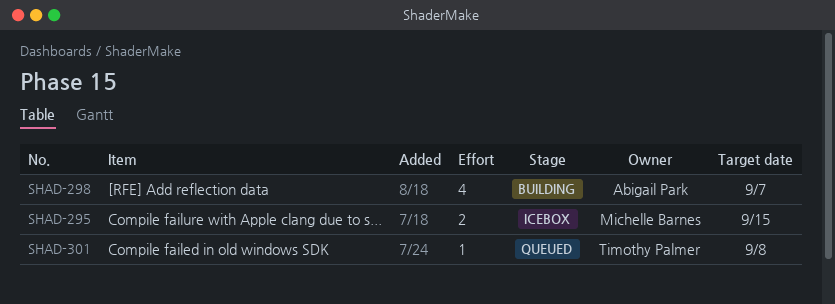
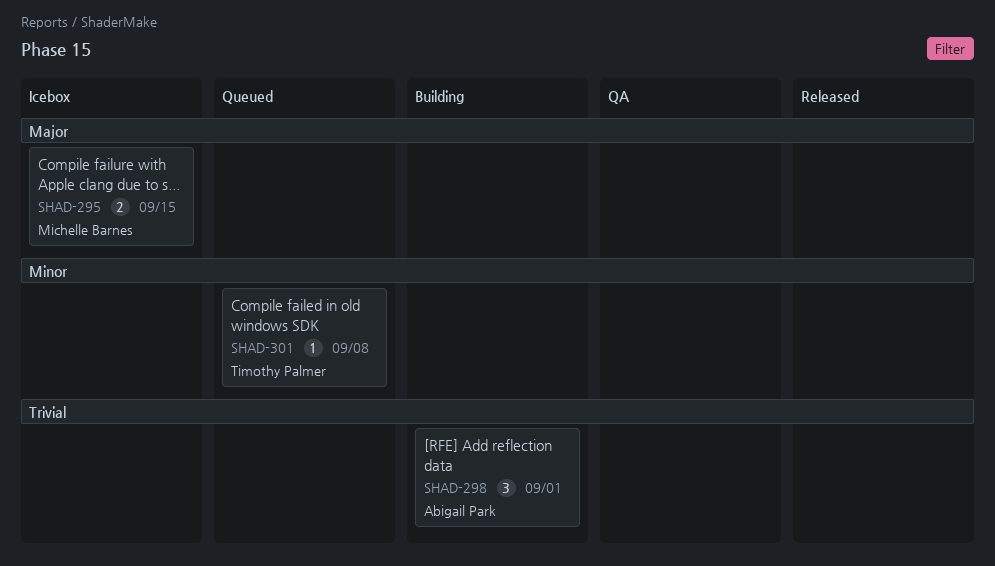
SHAD-298, estimate: 4 -> 3
SHAD-298, due: Sep 7 -> Sep 1

